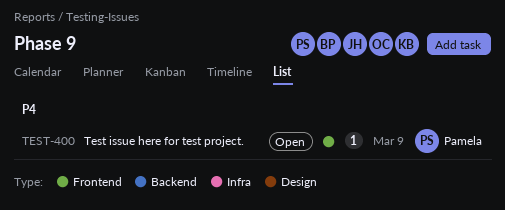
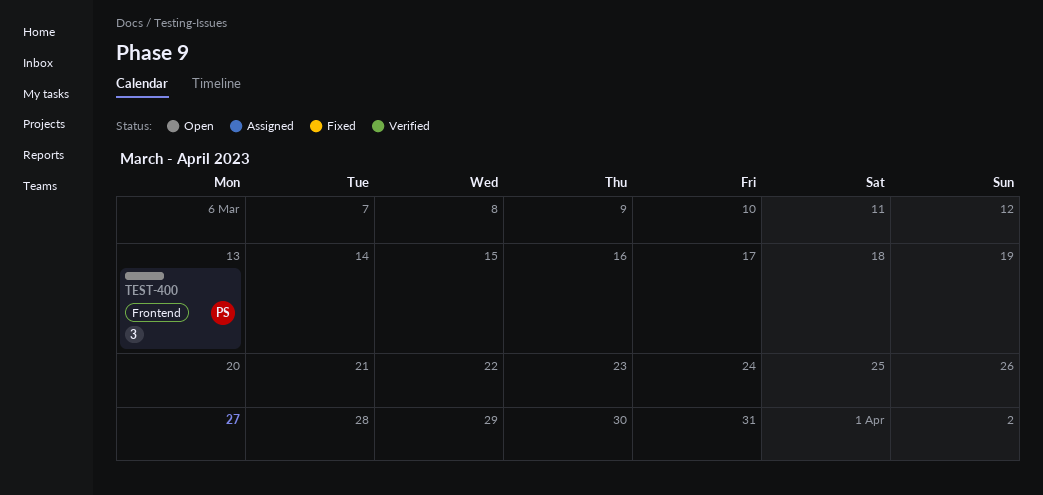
TEST-400, estimate: 1 -> 3
TEST-400, due: Mar 9 -> Mar 13

